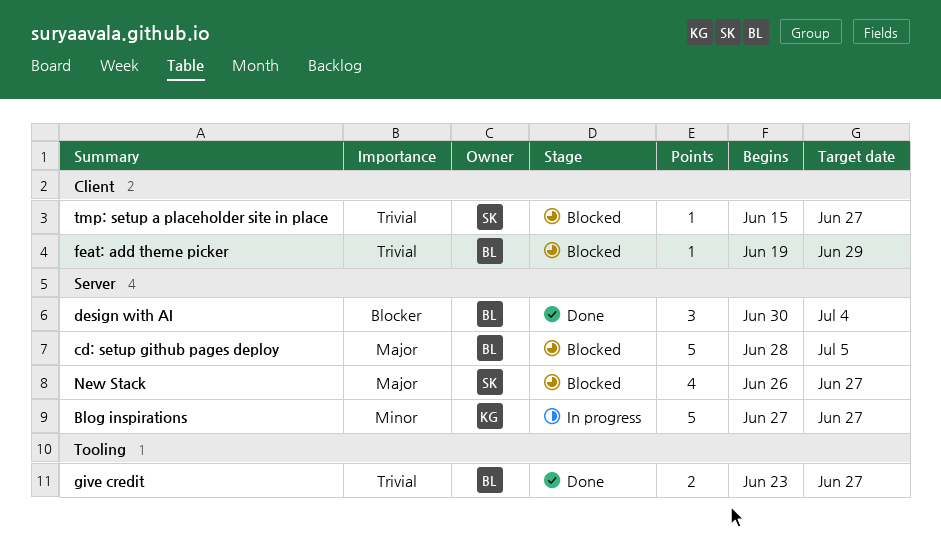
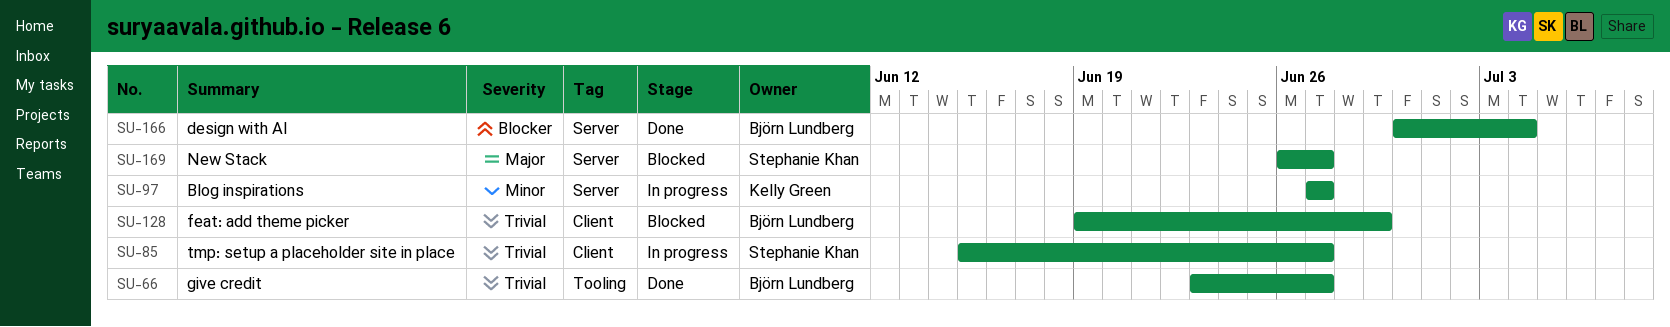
cd: setup github pages deploy: present -> none
tmp: setup a placeholder site in place, status: Blocked -> In progress

